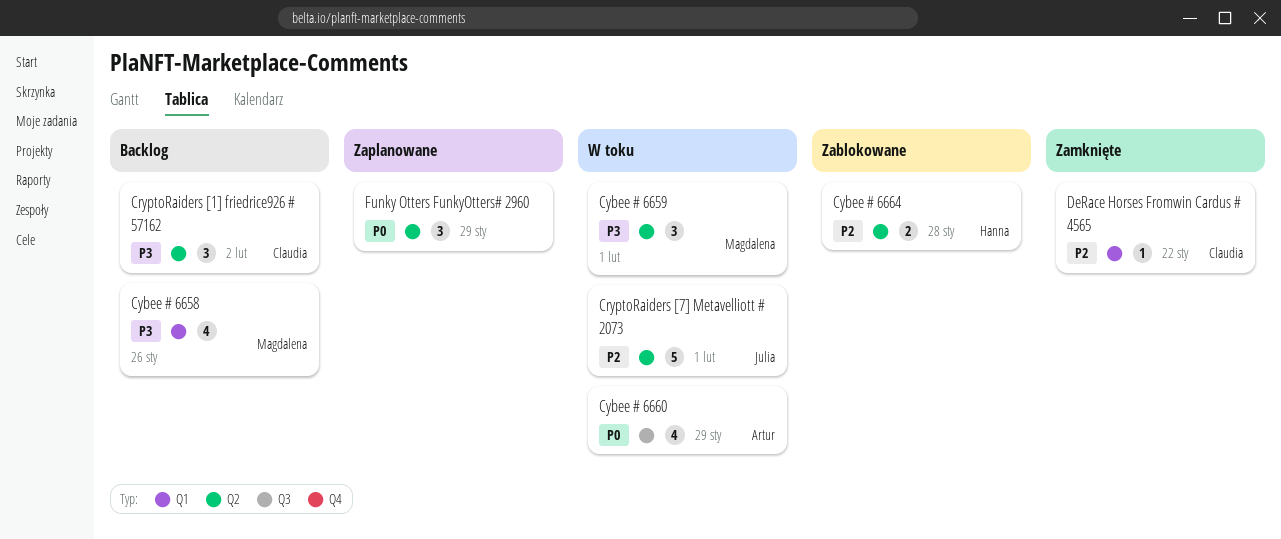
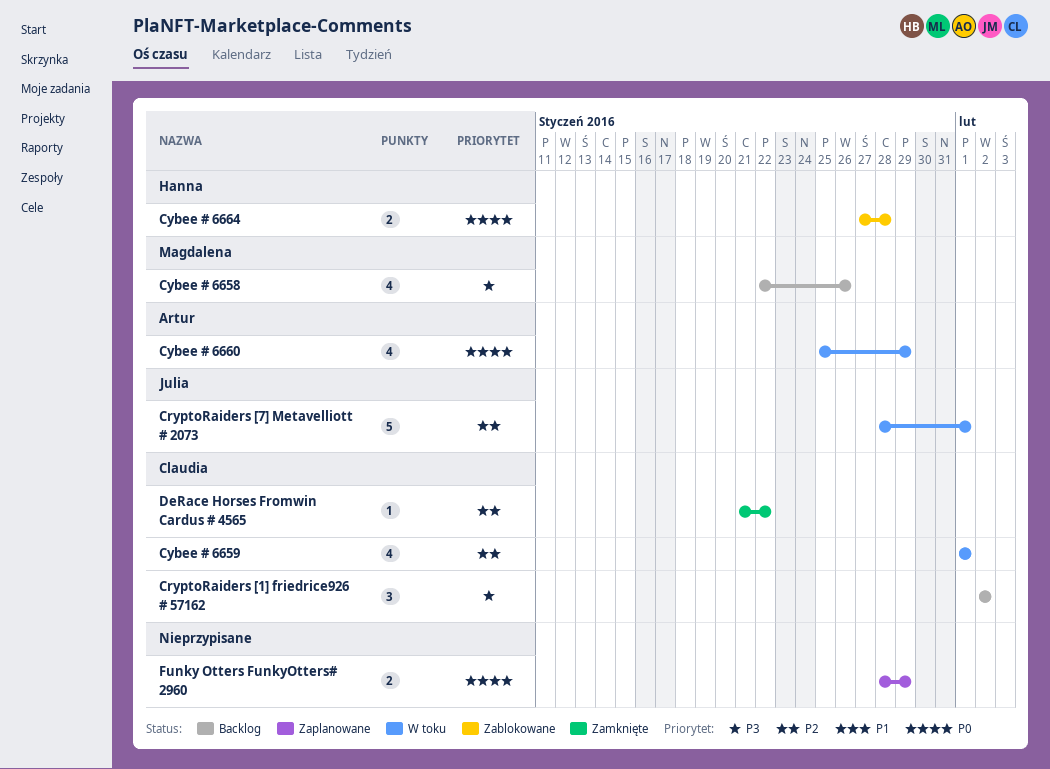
Cybee # 6659, owner: Magdalena -> Claudia
Cybee # 6659, priority: P3 -> P2
Cybee # 6659, estimate: 3 -> 4
Cybee # 6664, priority: P2 -> P0
Funky Otters FunkyOtters# 2960, estimate: 3 -> 2

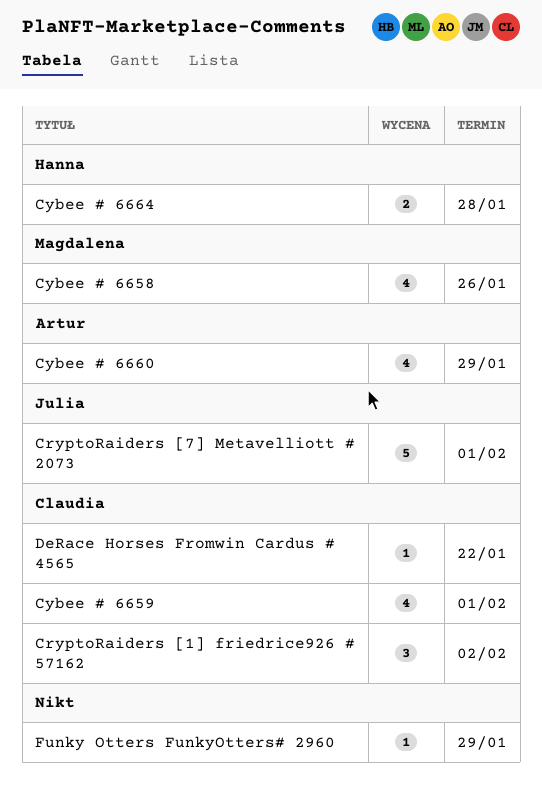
Funky Otters FunkyOtters# 2960, estimate: 2 -> 1

